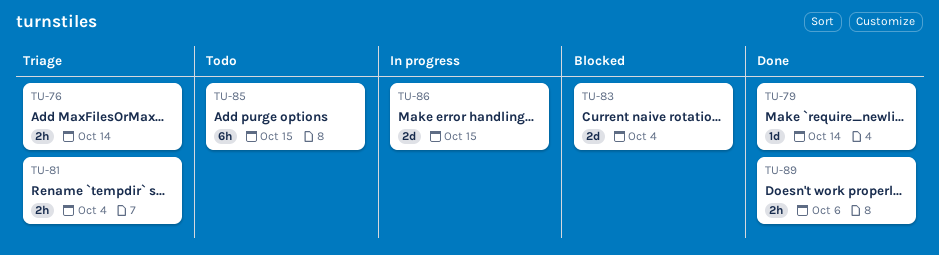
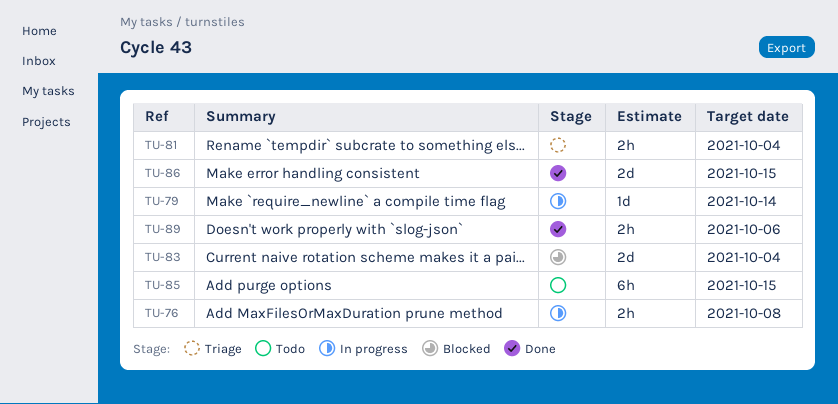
TU-76, status: Triage -> In progress
TU-76, due: Oct 14 -> Oct 8
TU-79, status: Done -> In progress
TU-86, status: In progress -> Done

